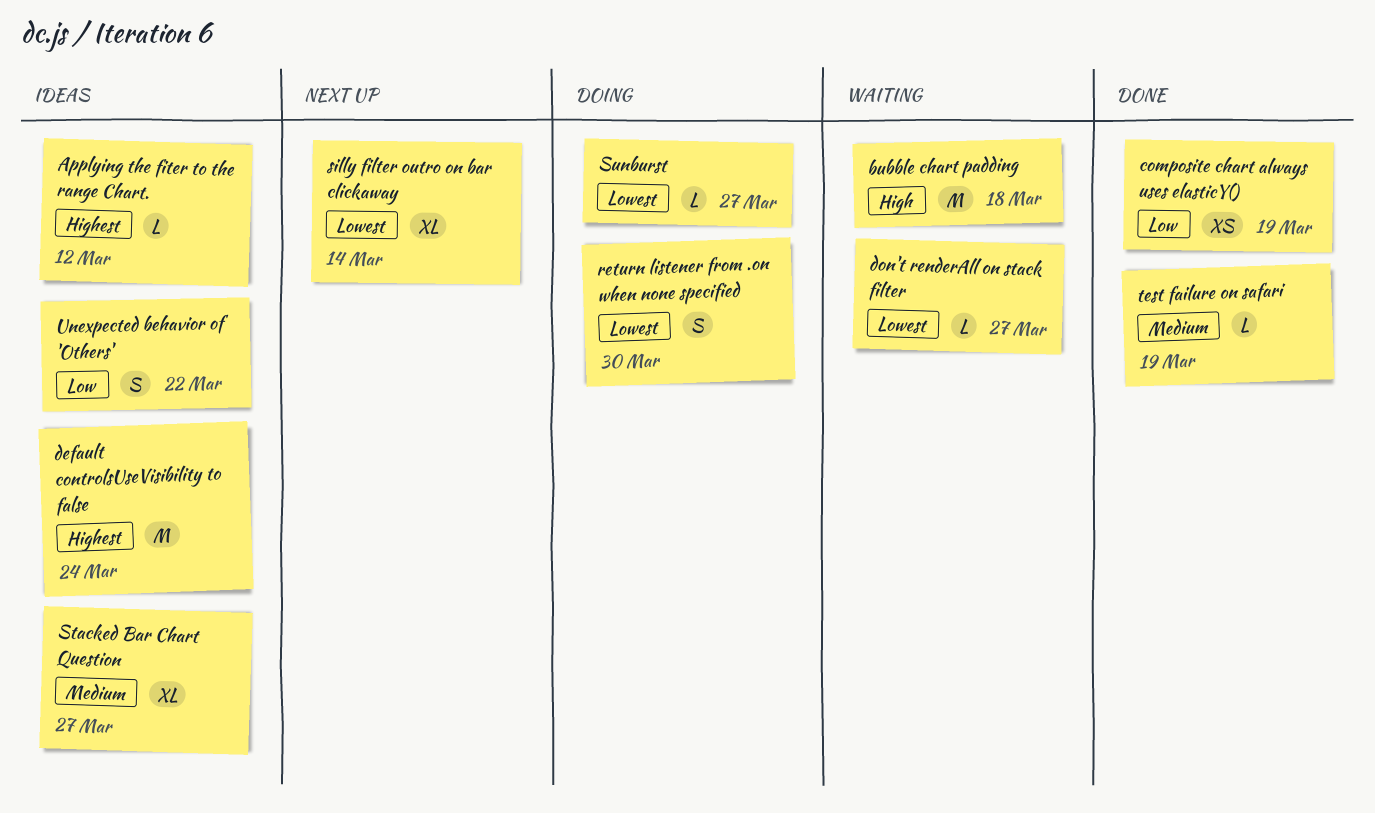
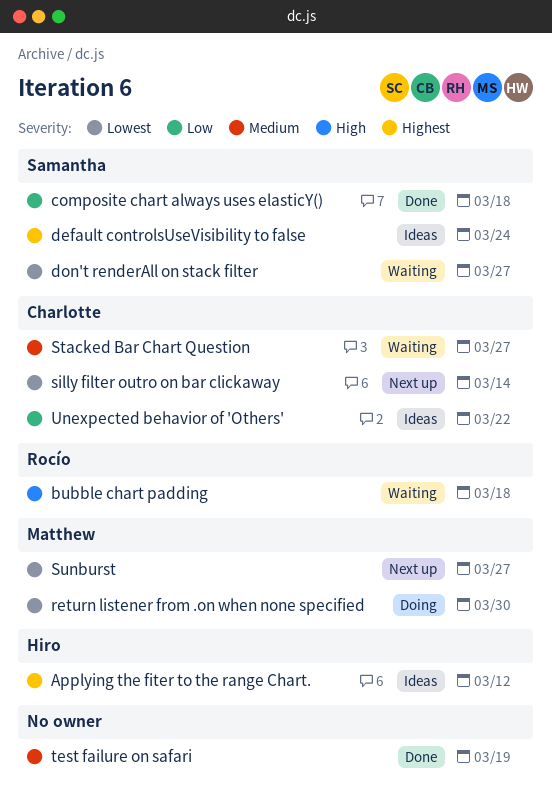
composite chart always uses elasticY(), due: Mar 19 -> Mar 18
Stacked Bar Chart Question, status: Ideas -> Waiting
Sunburst, status: Doing -> Next up

